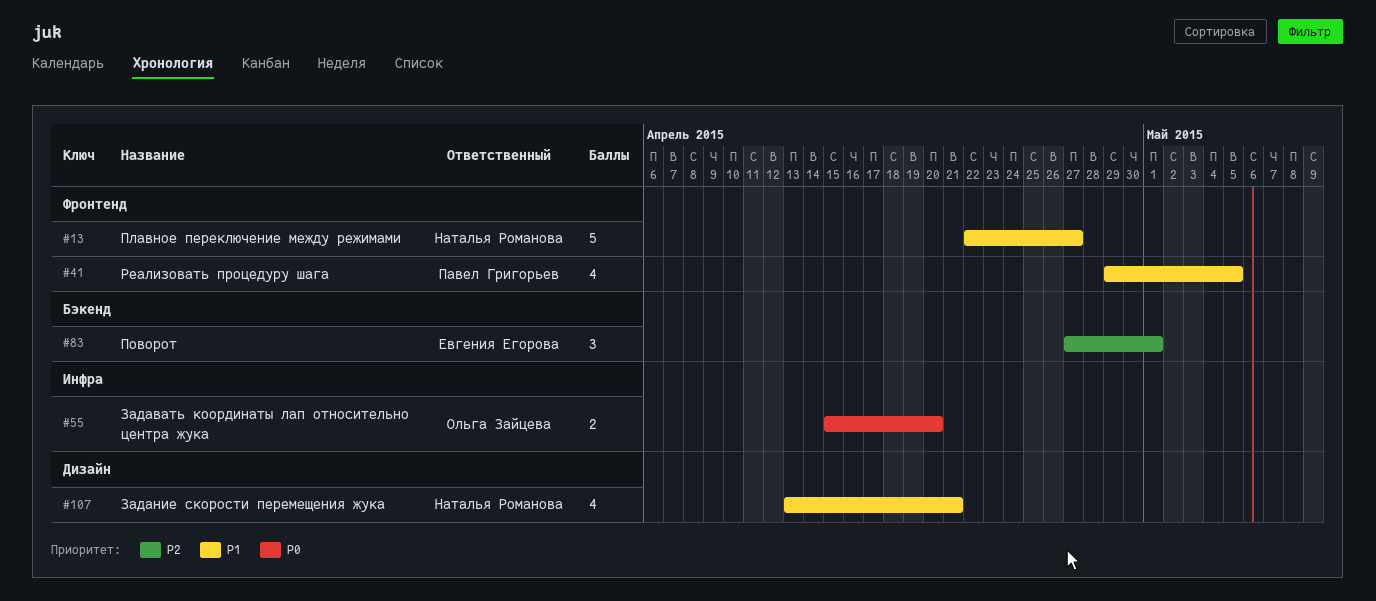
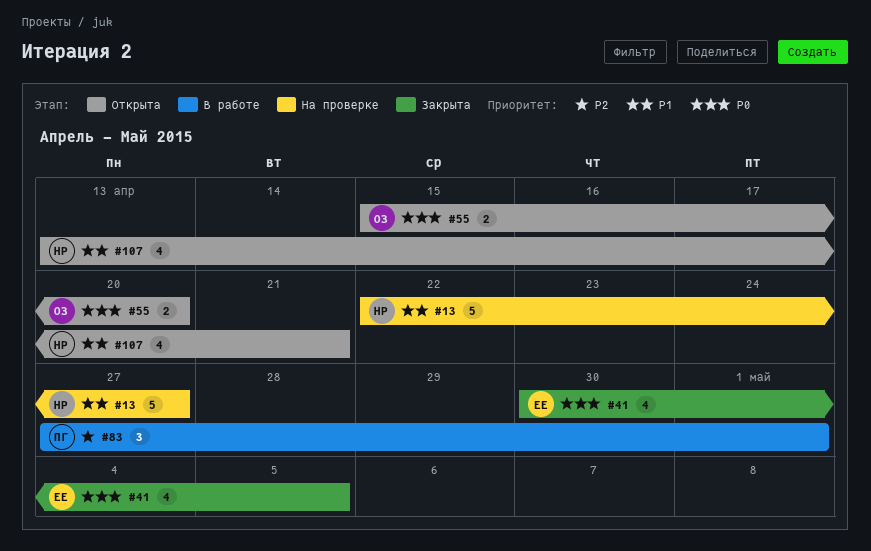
#41, owner: Павел Григорьев -> Евгения Егорова
#41, priority: P1 -> P0
#41, start: Apr 29 -> Apr 30
#83, owner: Евгения Егорова -> Павел Григорьев

